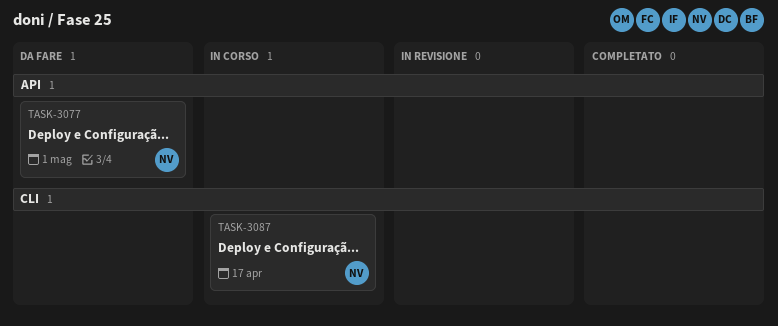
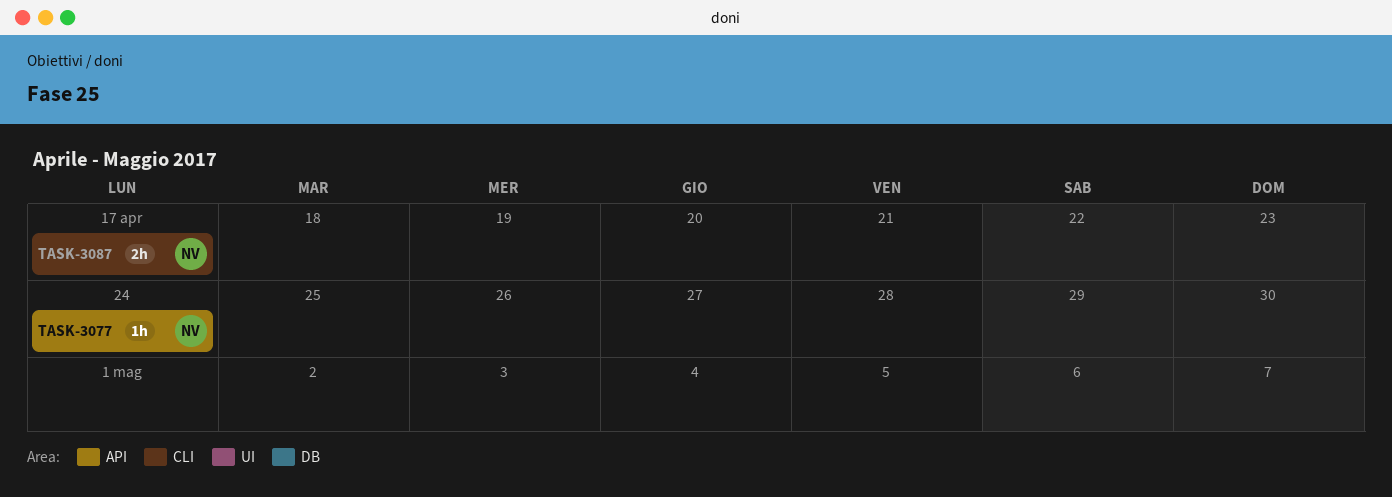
TASK-3077, due: May 1 -> Apr 24

